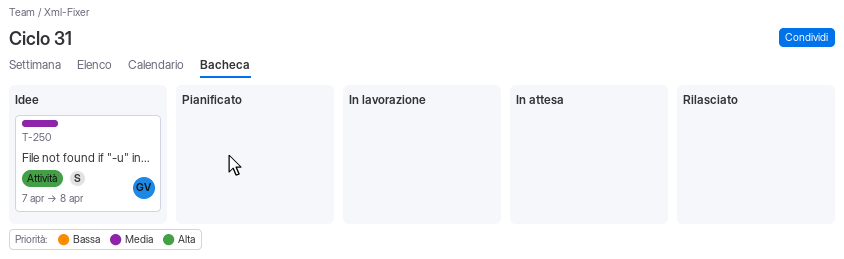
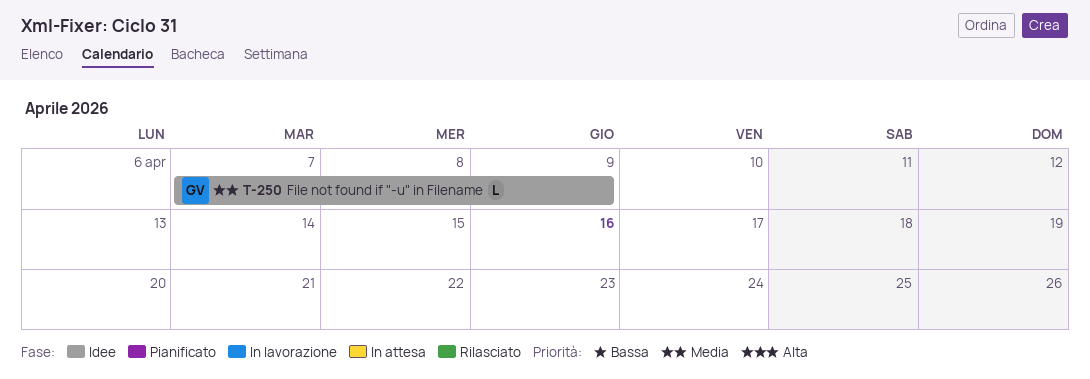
T-250, estimate: S -> L
T-250, due: Apr 8 -> Apr 9

